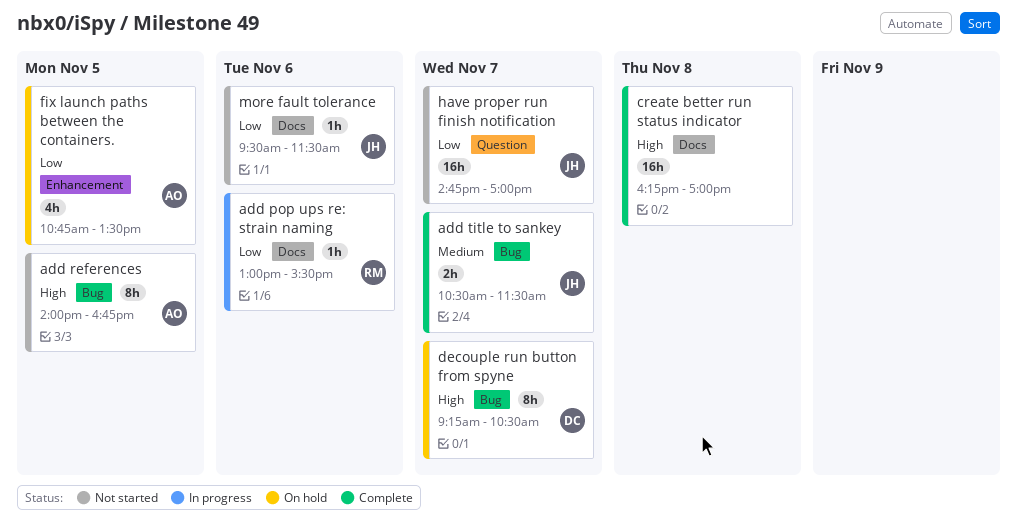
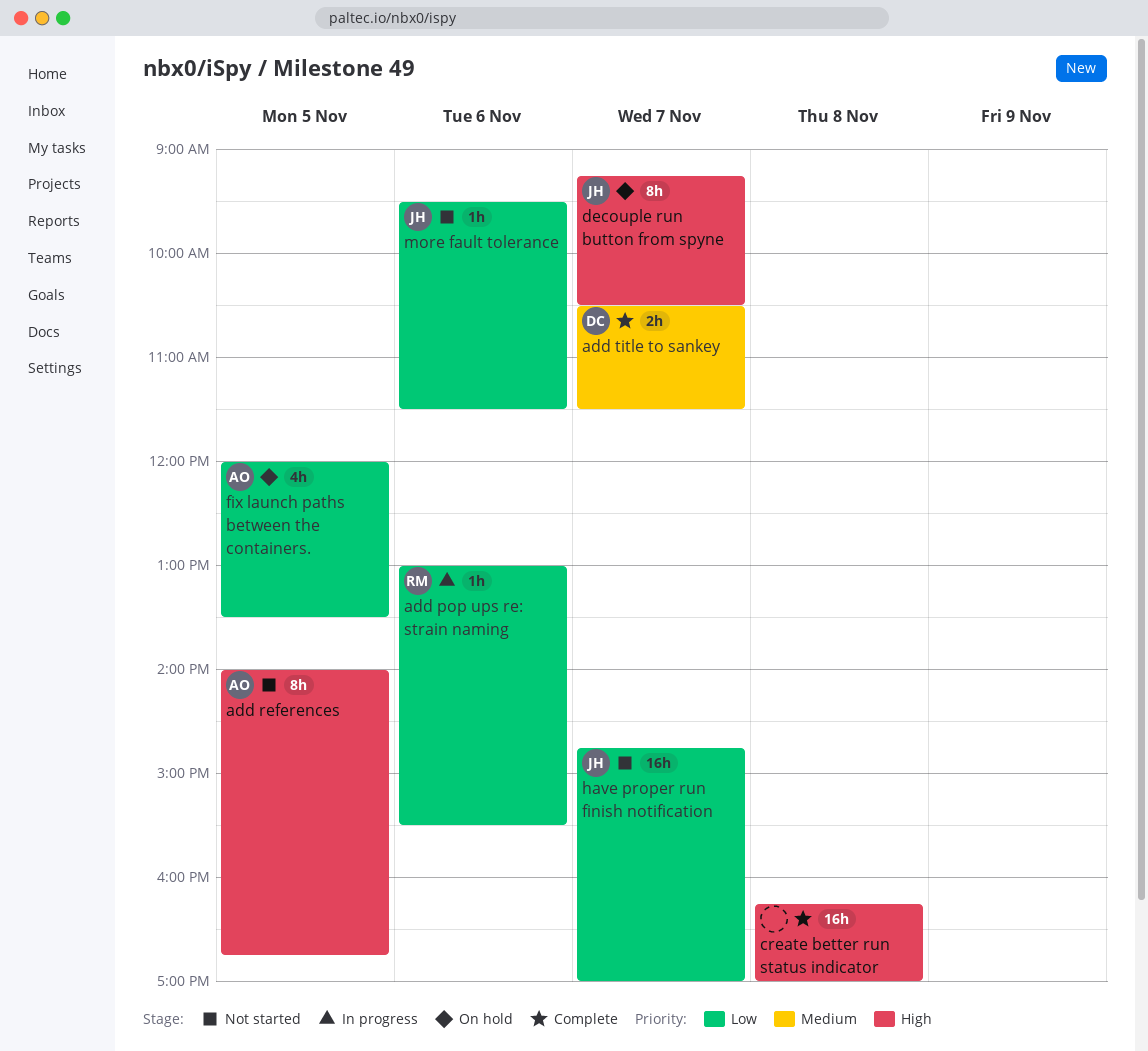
add title to sankey, owner: JH -> DC
decouple run button from spyne, owner: DC -> JH
fix launch paths between the containers., begins: 10:45 -> 12:00

